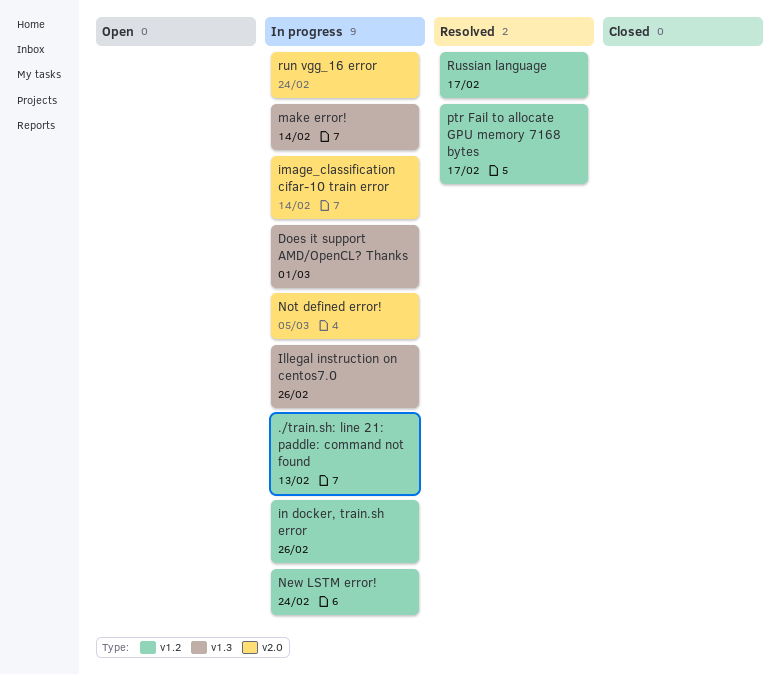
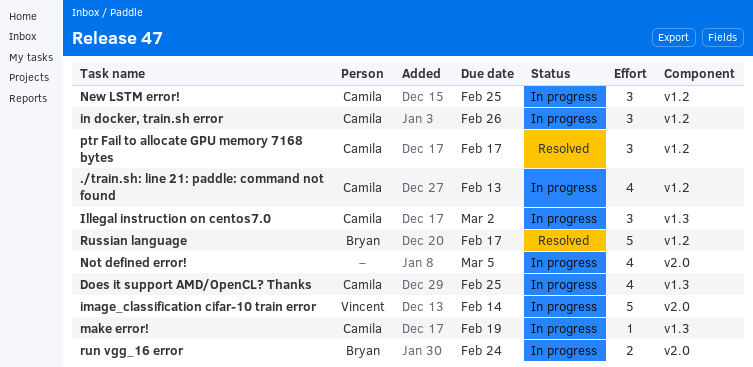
Does it support AMD/OpenCL? Thanks, due: Mar 1 -> Feb 25
Illegal instruction on centos7.0, due: Feb 26 -> Mar 2
make error!, due: Feb 14 -> Feb 19
New LSTM error!, due: Feb 24 -> Feb 25

